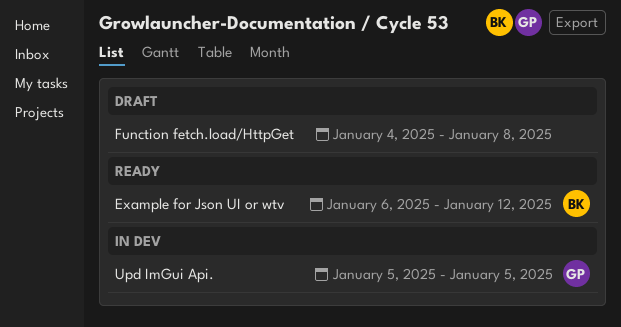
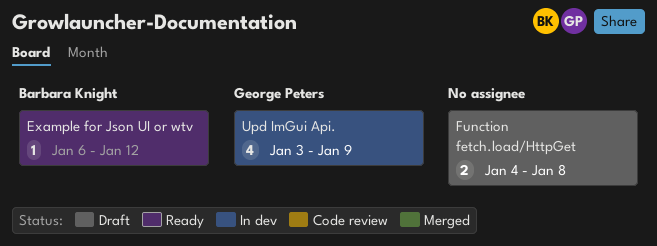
Upd ImGui Api., start: Jan 5 -> Jan 3
Upd ImGui Api., due: Jan 5 -> Jan 9

